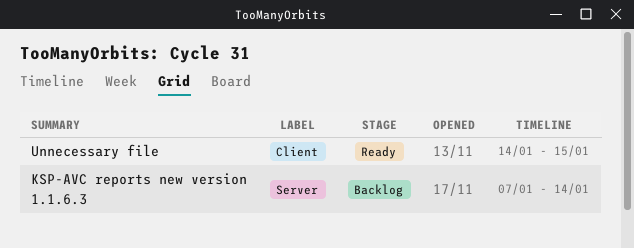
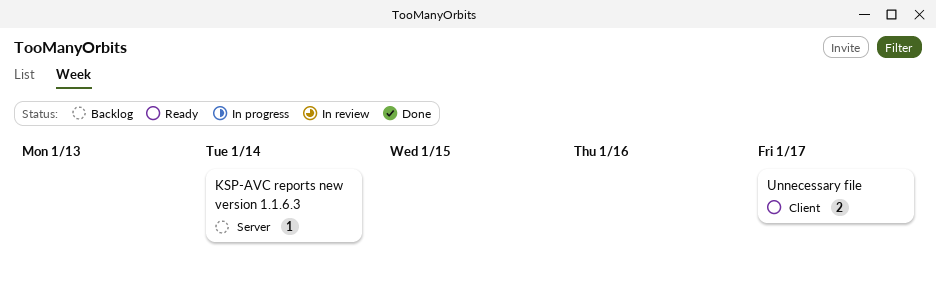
Unnecessary file, due: Jan 15 -> Jan 17

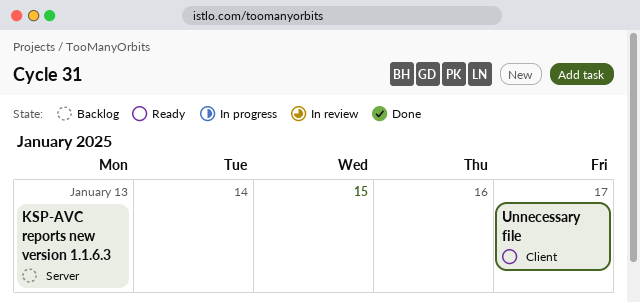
KSP-AVC reports new version 1.1.6.3, due: Jan 14 -> Jan 13

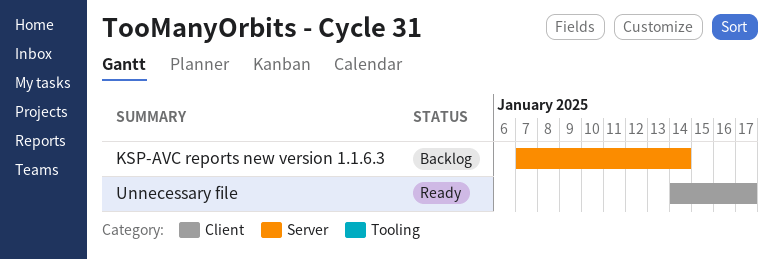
KSP-AVC reports new version 1.1.6.3, due: Jan 13 -> Jan 14

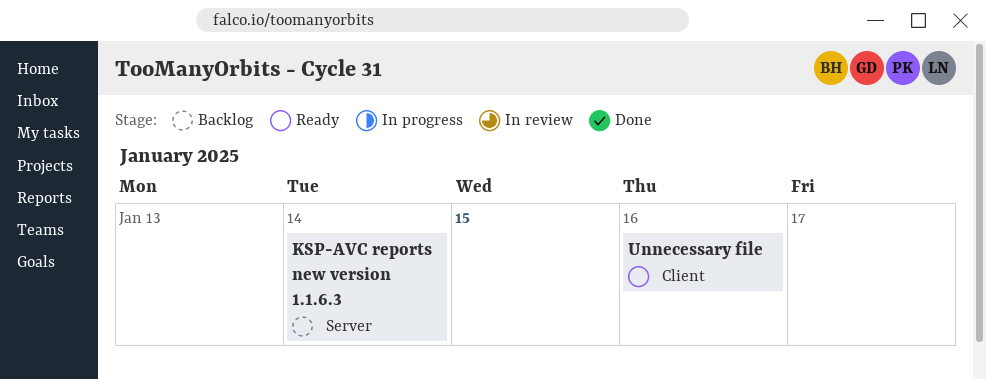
Unnecessary file, due: Jan 17 -> Jan 16

